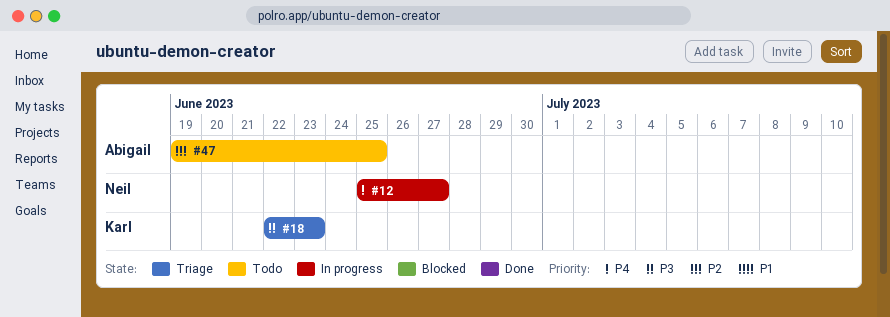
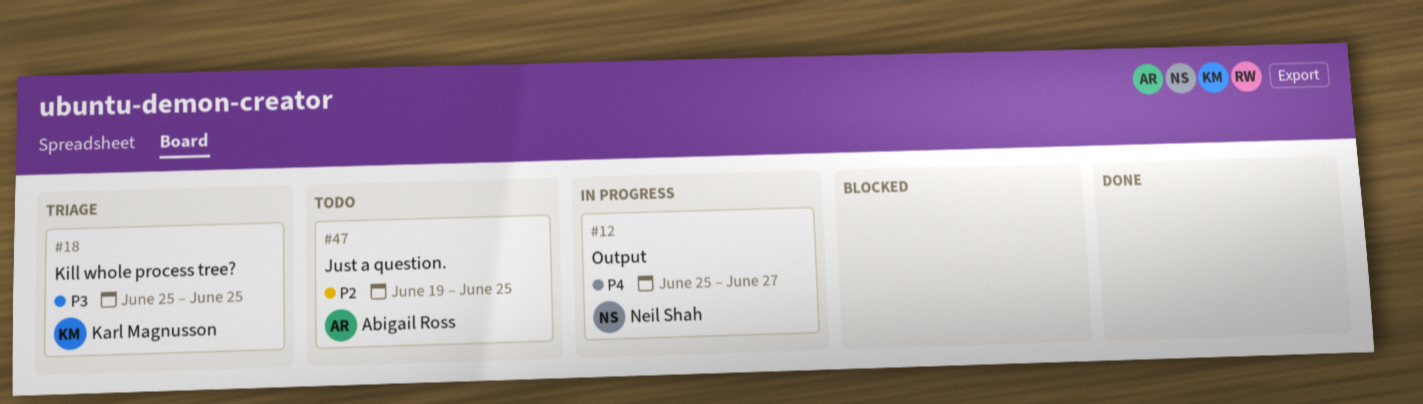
#18, start: Jun 22 -> Jun 25
#18, due: Jun 23 -> Jun 25

